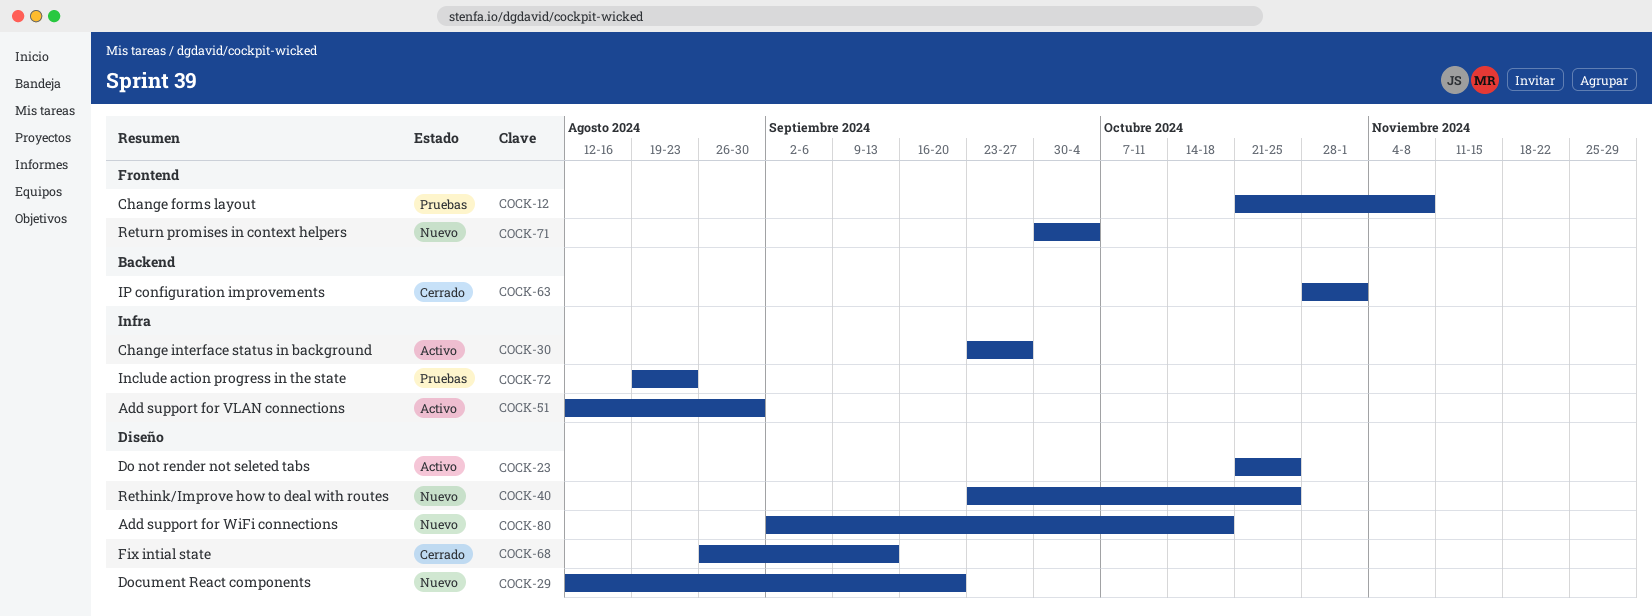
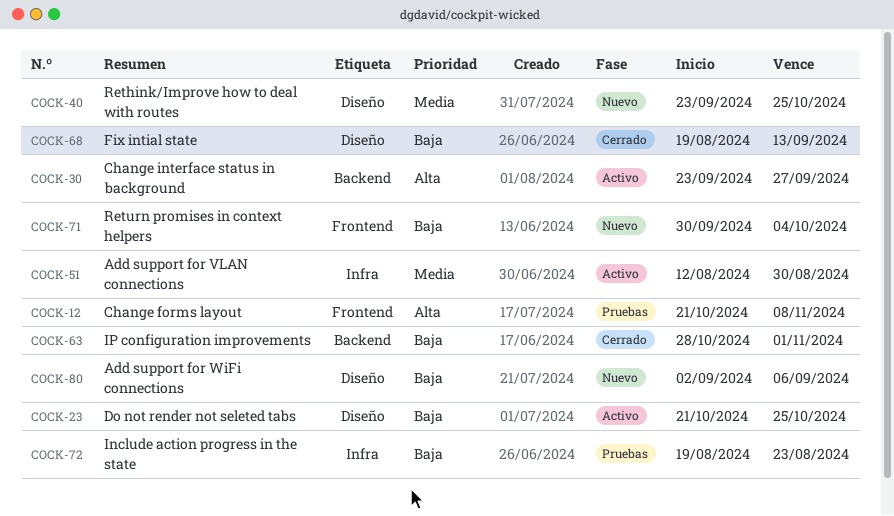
COCK-29: present -> none
COCK-30, label: Infra -> Backend
COCK-68, start: Aug 26 -> Aug 19
COCK-80, due: Oct 18 -> Sep 6

